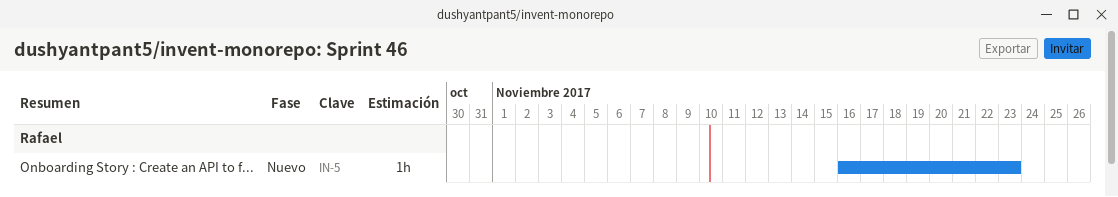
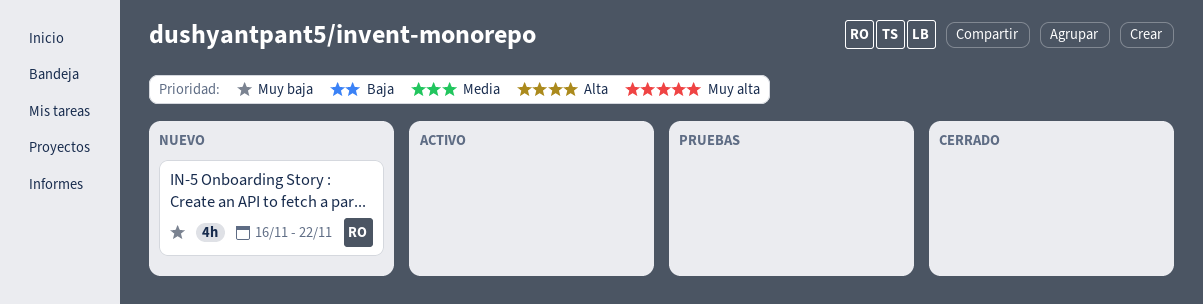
IN-5, estimate: 1h -> 4h
IN-5, due: Nov 23 -> Nov 22

